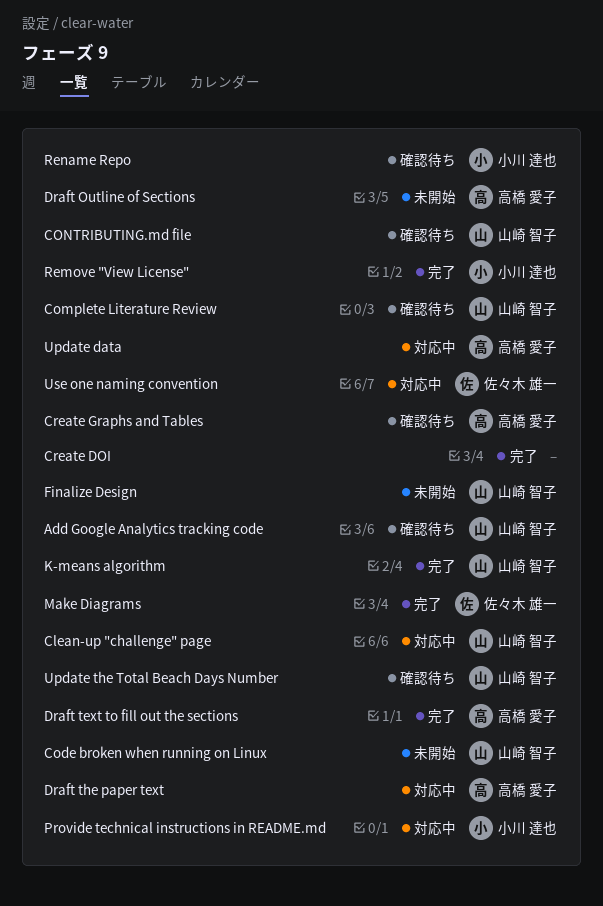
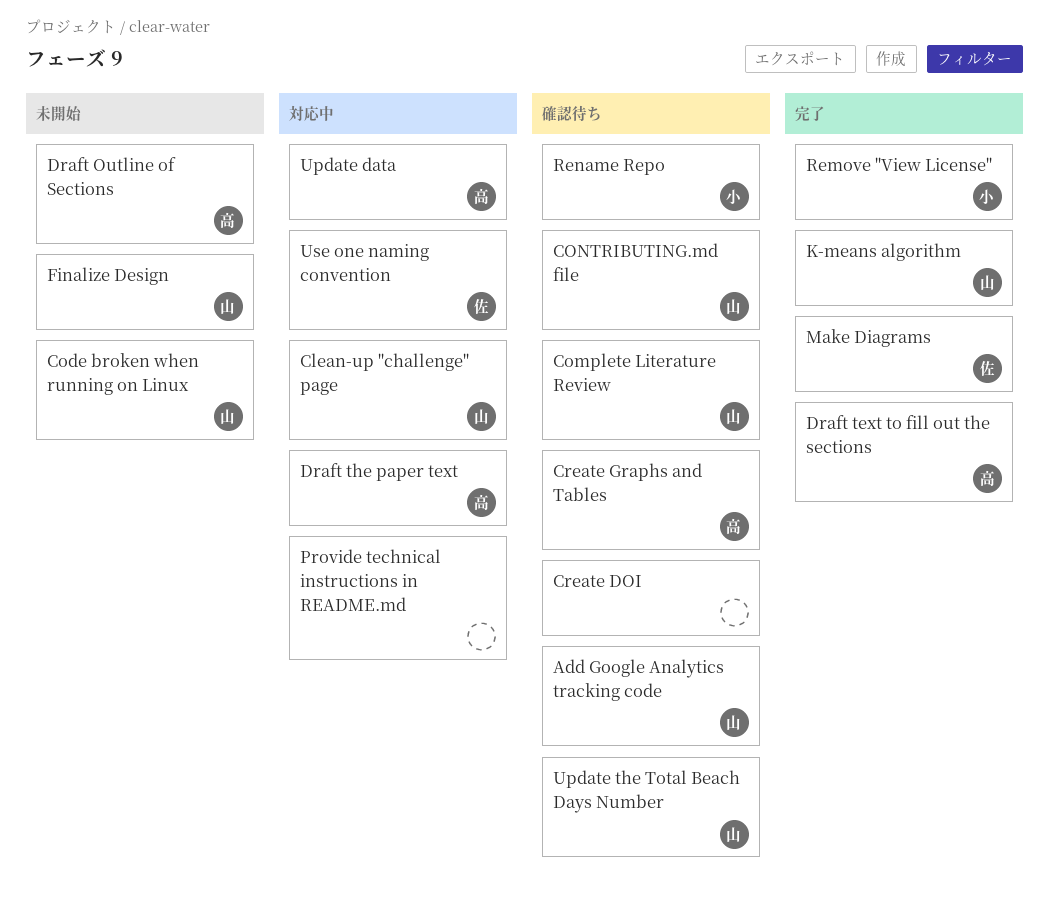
Create DOI, status: 完了 -> 確認待ち
Provide technical instructions in README.md, owner: 小川 達也 -> none

